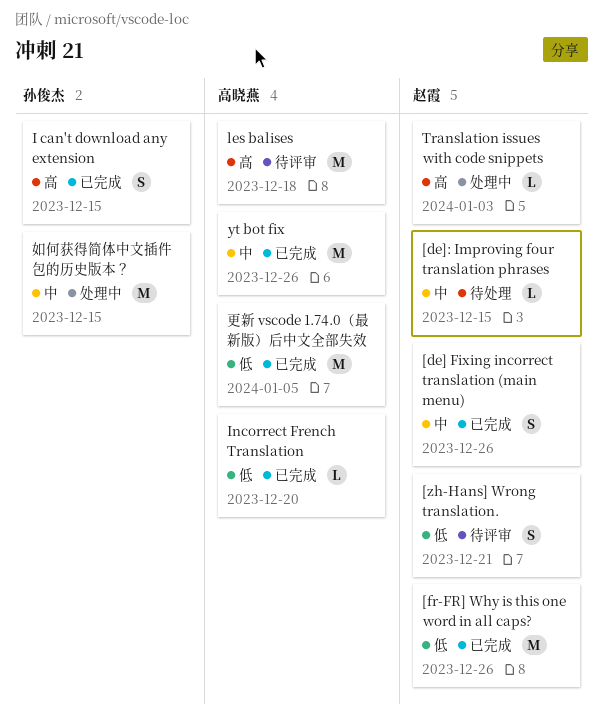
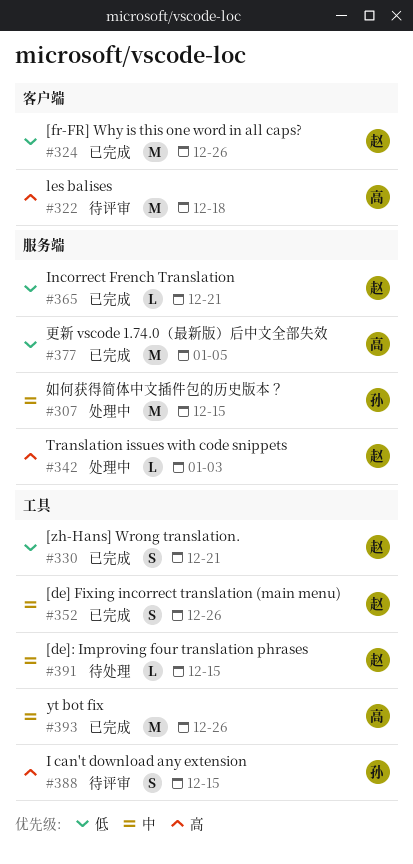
[zh-Hans] Wrong translation., status: 待评审 -> 已完成
I can't download any extension, status: 已完成 -> 待评审
Incorrect French Translation, owner: 高晓燕 -> 赵霞
Incorrect French Translation, due: Dec 20 -> Dec 21

